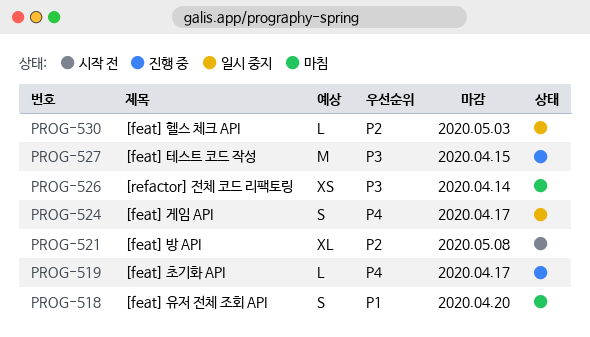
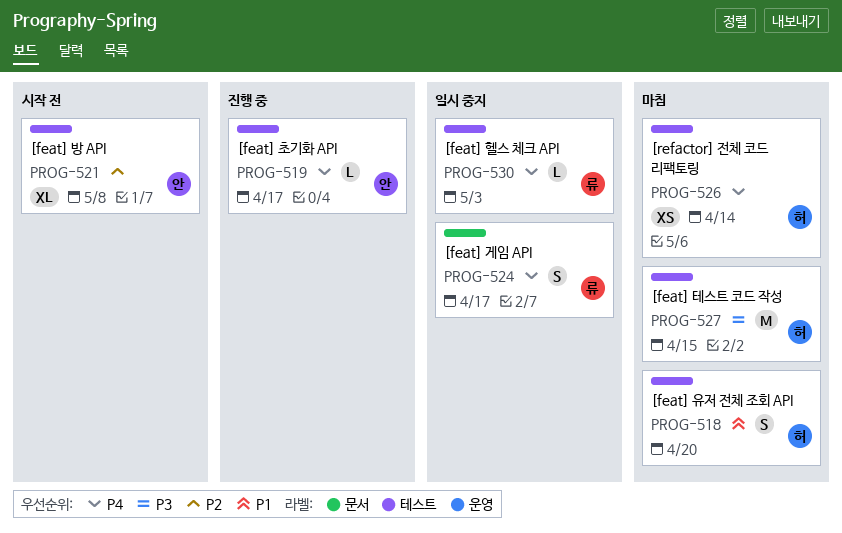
PROG-526, priority: P3 -> P4
PROG-527, status: 진행 중 -> 마침
PROG-530, priority: P2 -> P4

